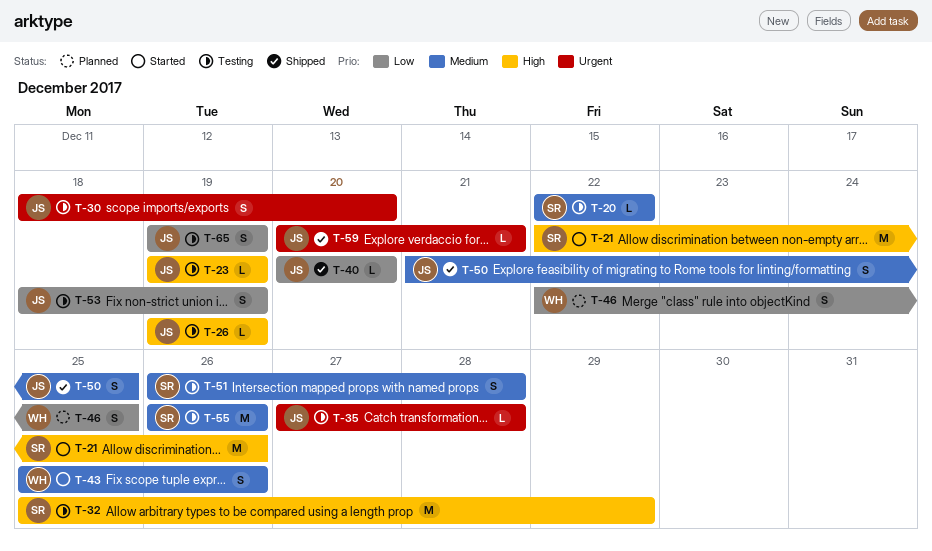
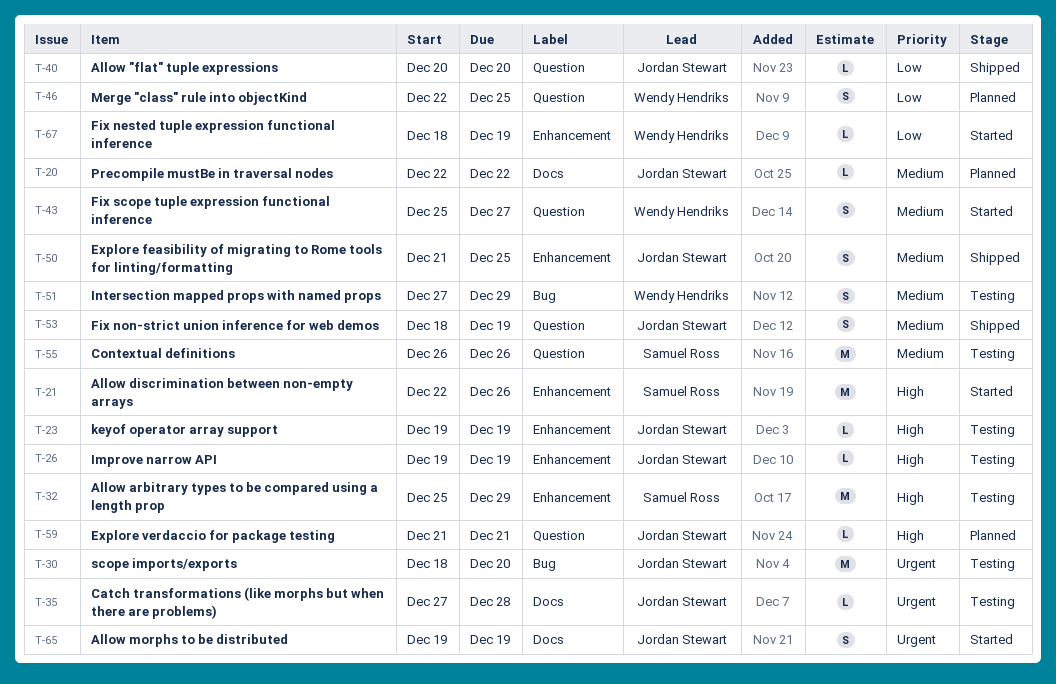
T-20, status: Testing -> Planned
T-20, owner: Samuel Ross -> Jordan Stewart
T-30, estimate: S -> M
T-43, due: Dec 26 -> Dec 27
T-51, owner: Samuel Ross -> Wendy Hendriks
T-51, start: Dec 26 -> Dec 27
T-51, due: Dec 28 -> Dec 29
T-53, status: Testing -> Shipped
T-53, priority: Low -> Medium
T-59, status: Shipped -> Planned
T-59, priority: Urgent -> High
T-59, start: Dec 20 -> Dec 21
T-65, status: Testing -> Started
T-65, priority: Low -> Urgent
T-67: none -> present

